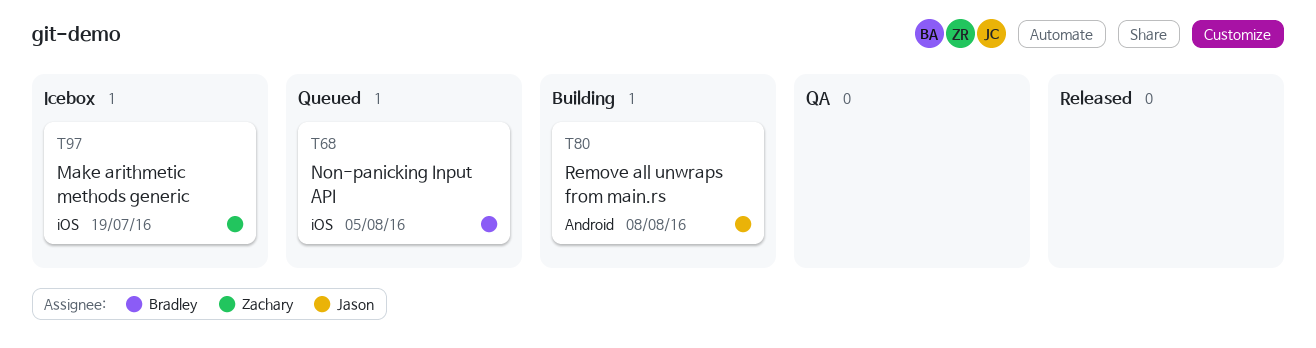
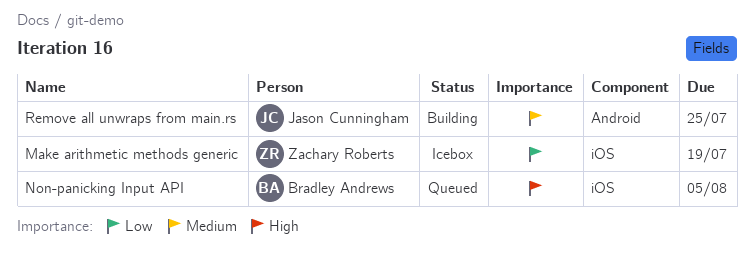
Remove all unwraps from main.rs, due: Aug 8 -> Jul 25

